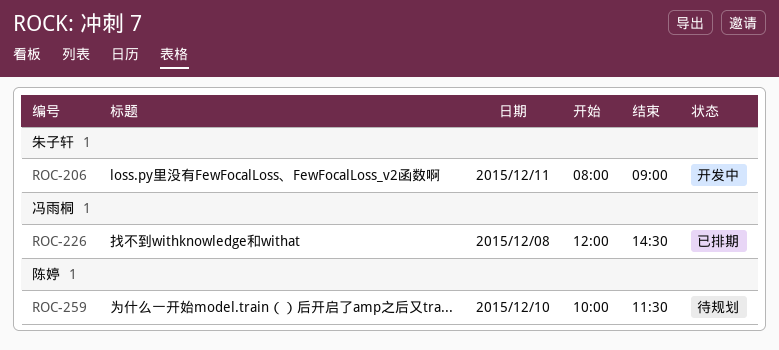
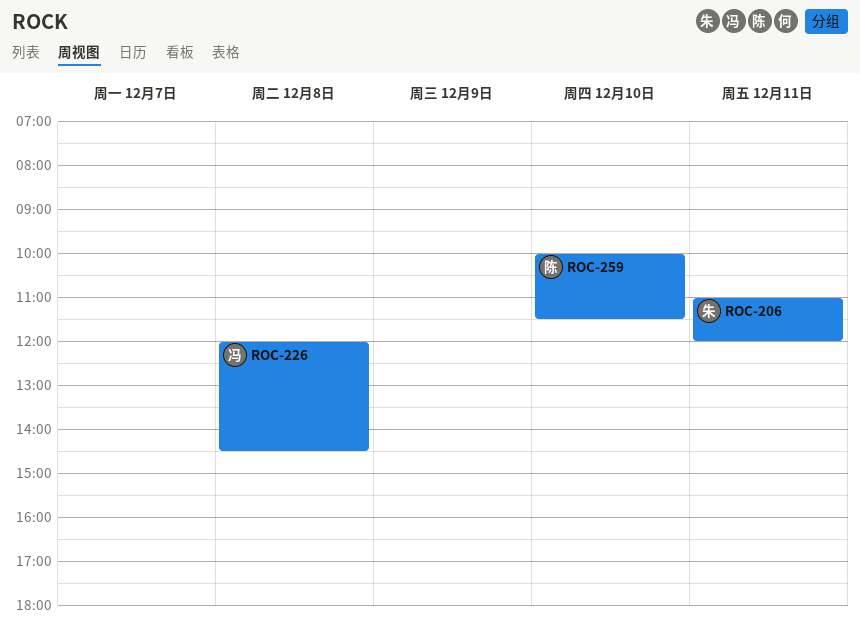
ROC-206, begins: 08:00 -> 11:00
ROC-206, ends: 09:00 -> 12:00

